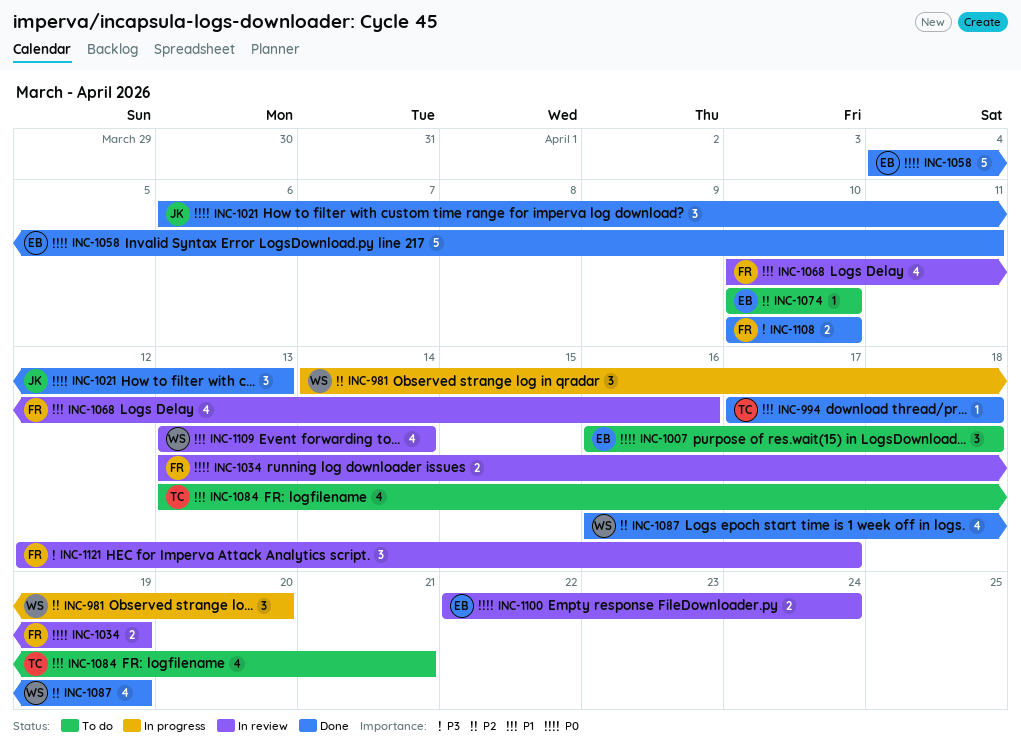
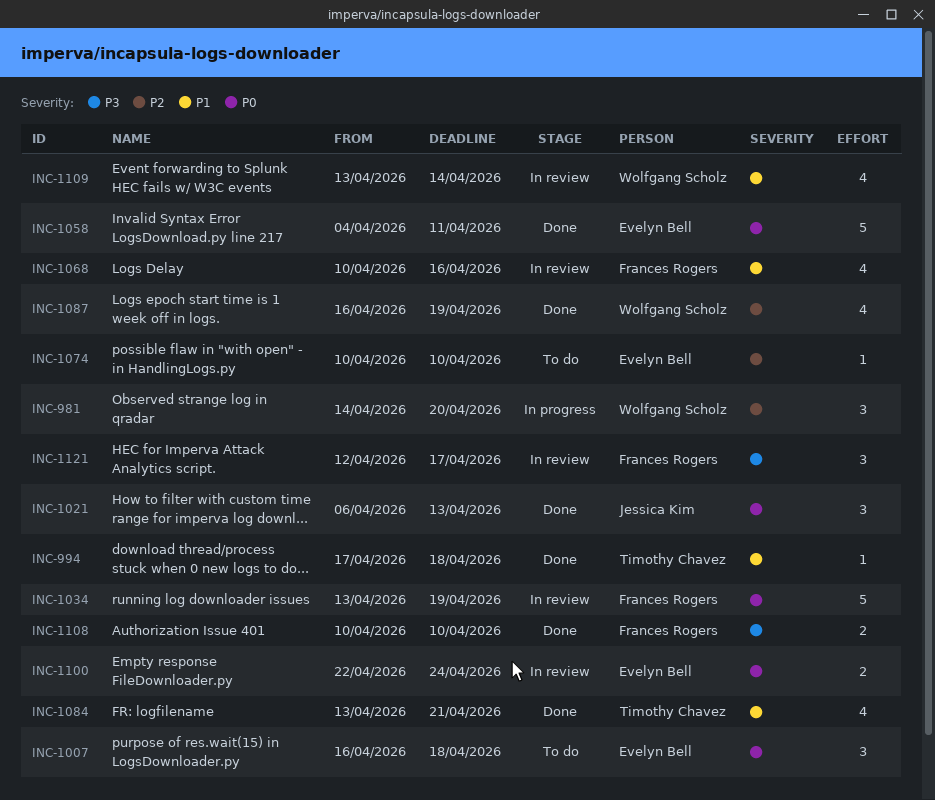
INC-1034, estimate: 2 -> 5
INC-1084, status: To do -> Done

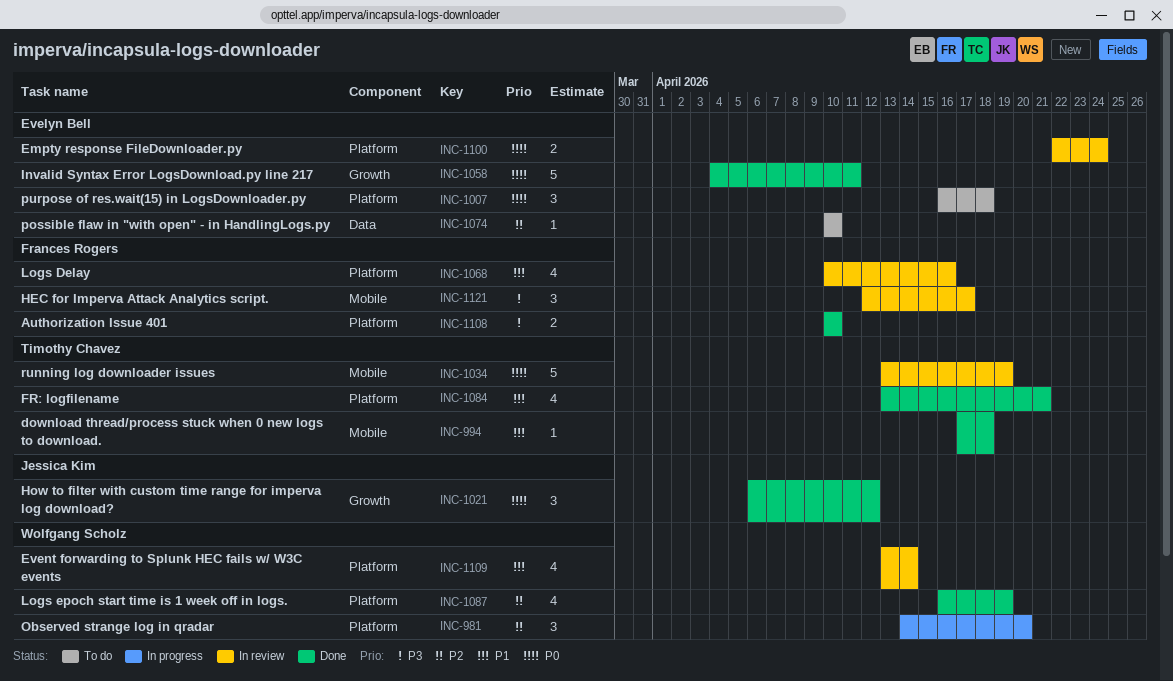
INC-1021, due: Apr 13 -> Apr 12
INC-1034, owner: Frances Rogers -> Timothy Chavez

